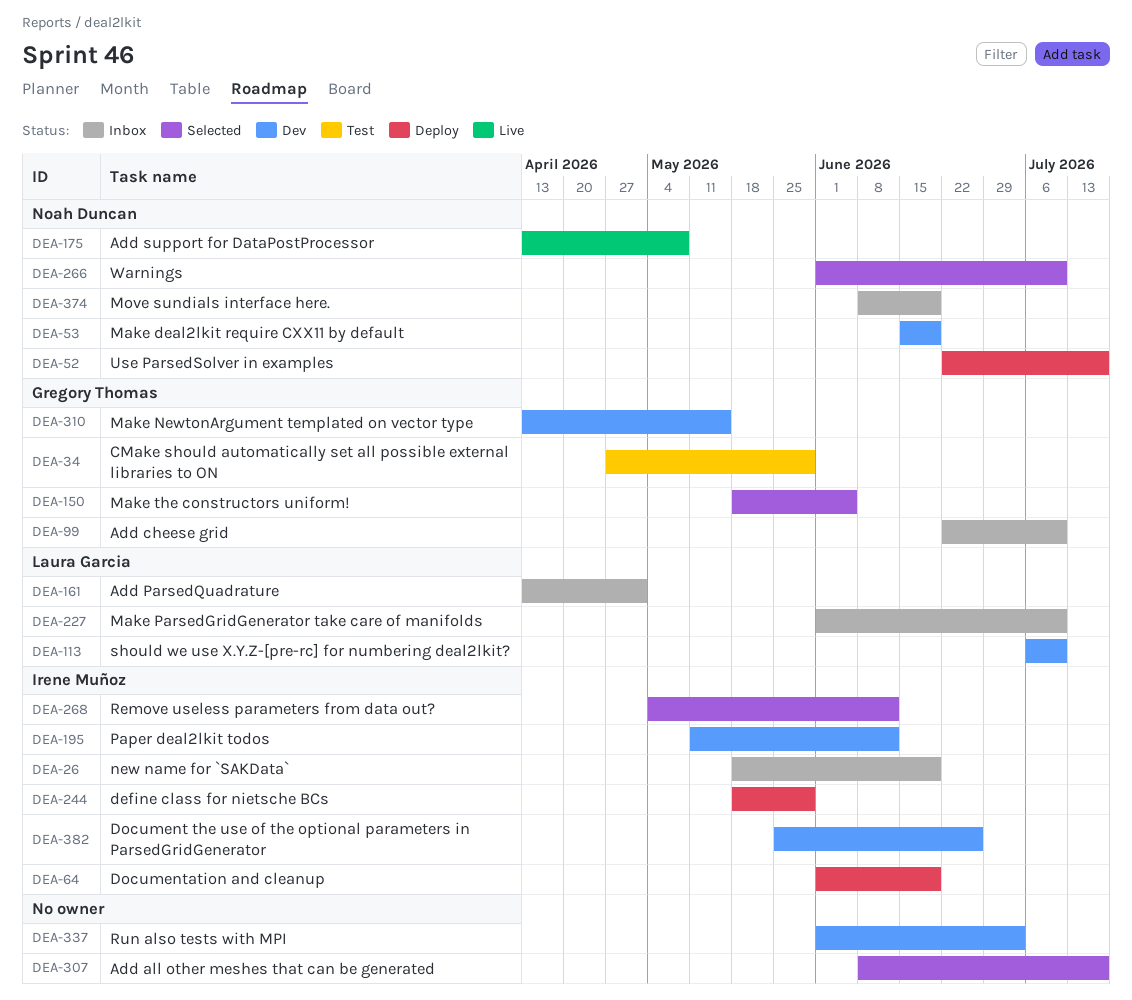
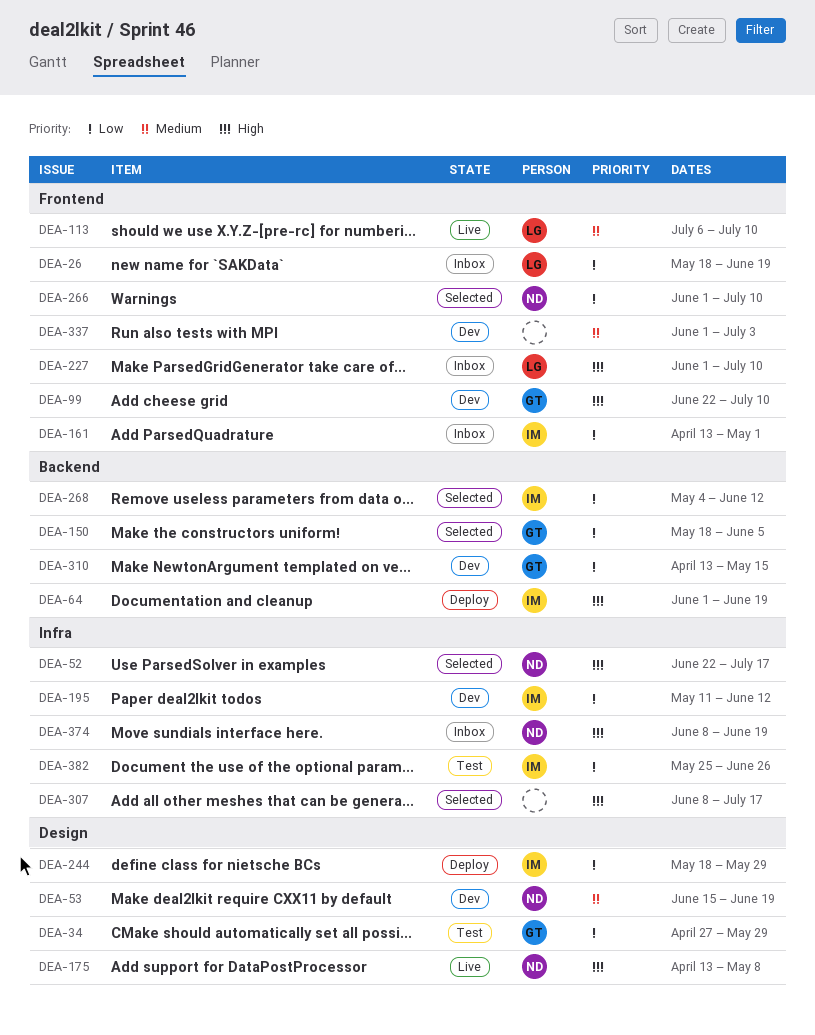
DEA-26, owner: Irene Muñoz -> Laura Garcia
DEA-52, status: Deploy -> Selected
DEA-99, status: Inbox -> Dev
DEA-113, status: Dev -> Live
DEA-161, owner: Laura Garcia -> Irene Muñoz
DEA-382, status: Dev -> Test

